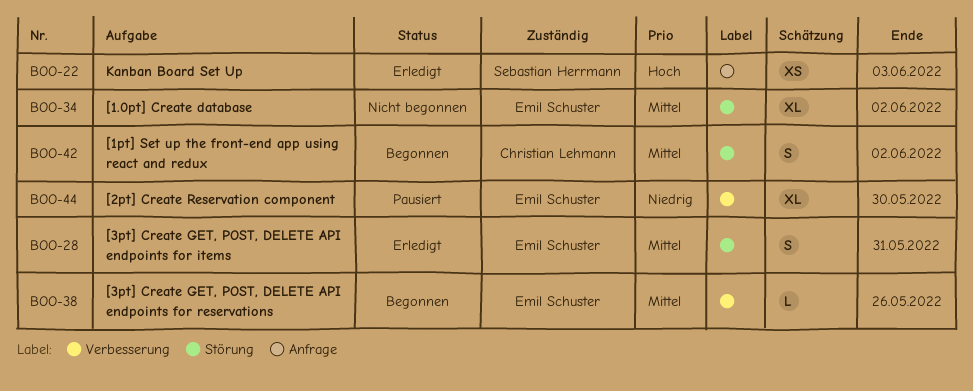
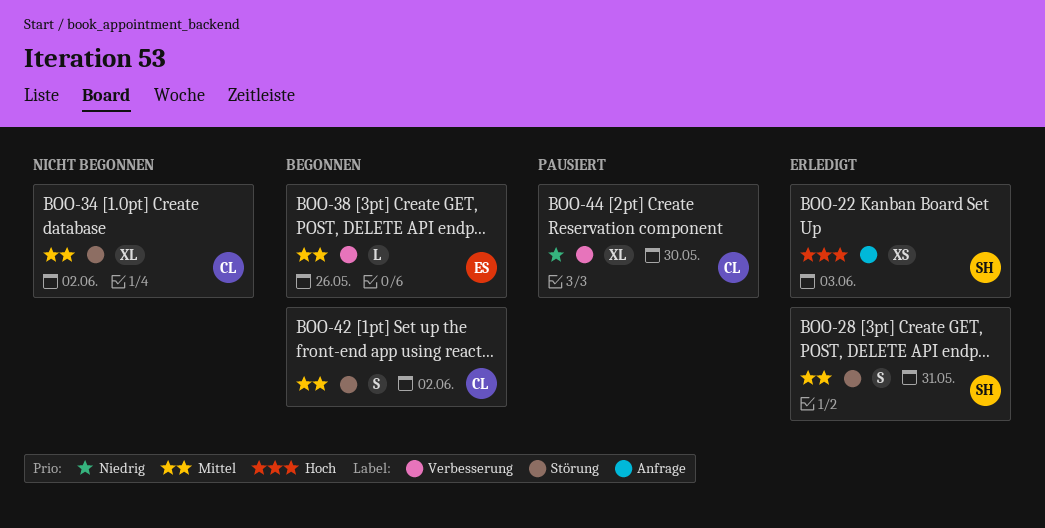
BOO-28, owner: Emil Schuster -> Sebastian Herrmann
BOO-34, owner: Emil Schuster -> Christian Lehmann
BOO-44, owner: Emil Schuster -> Christian Lehmann

